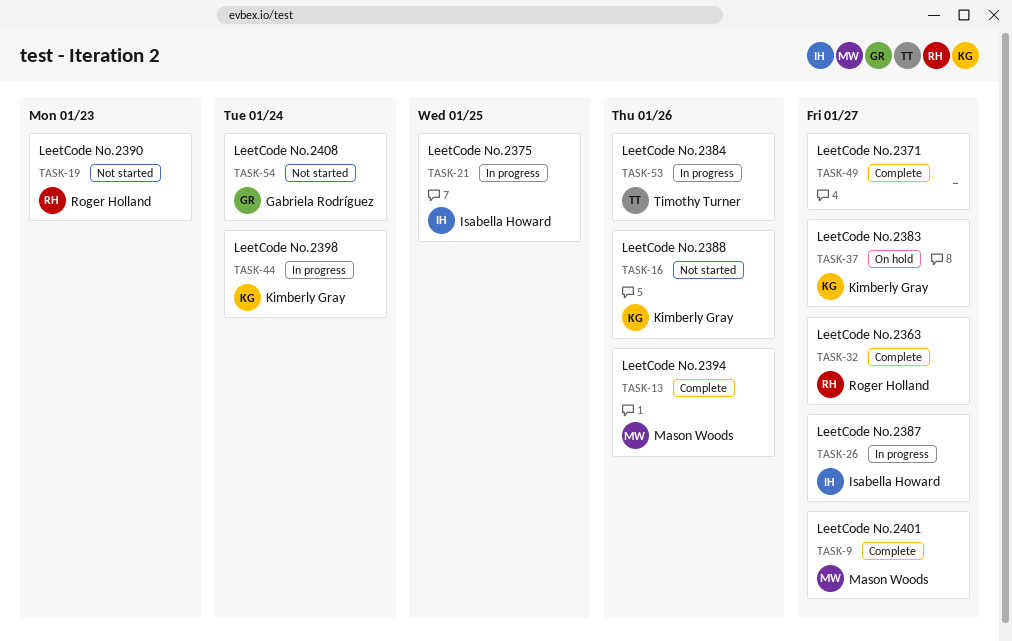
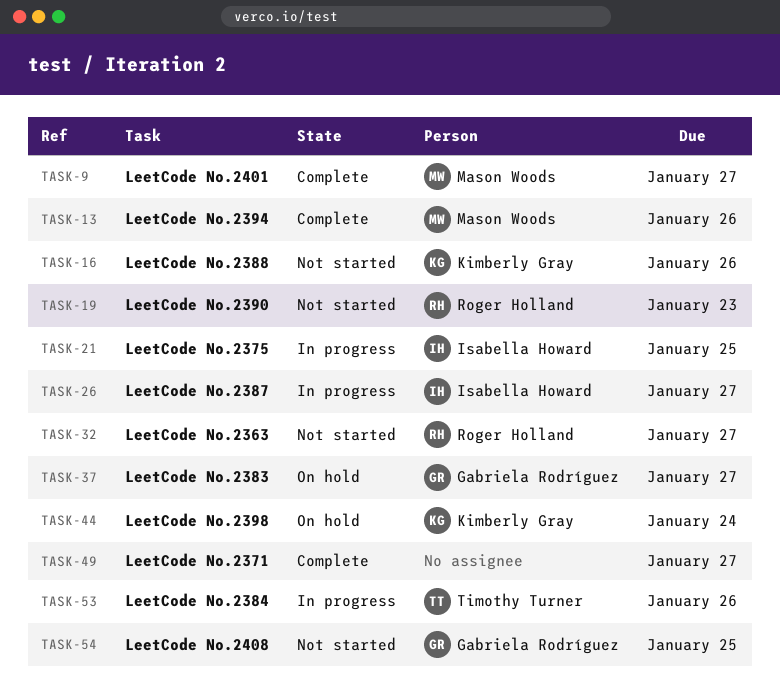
TASK-32, status: Complete -> Not started
TASK-37, owner: Kimberly Gray -> Gabriela Rodríguez
TASK-44, status: In progress -> On hold
TASK-54, due: Jan 24 -> Jan 25

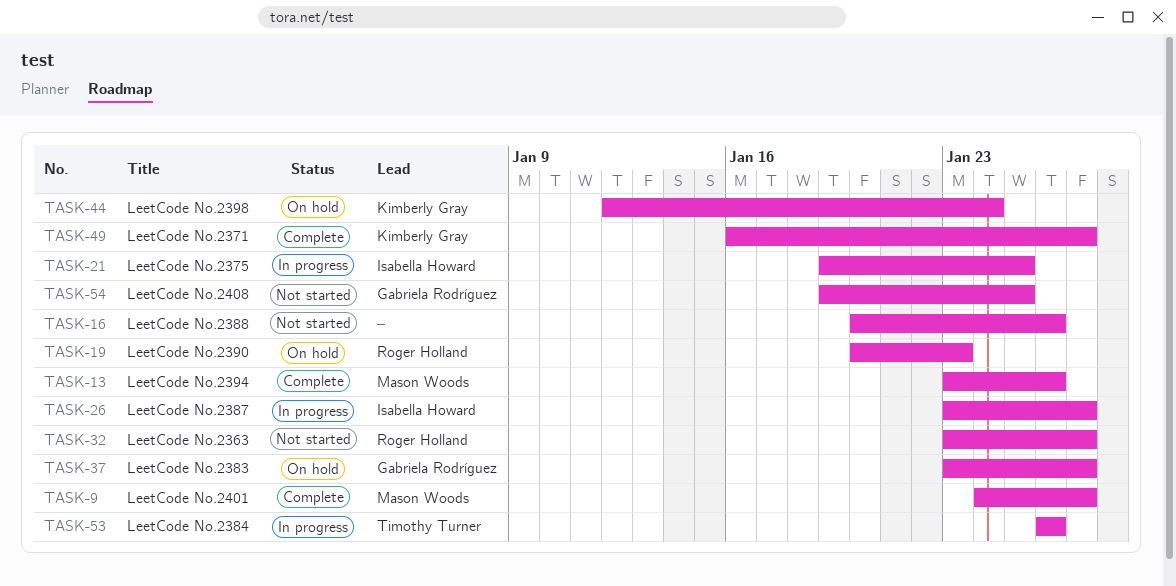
TASK-16, owner: Kimberly Gray -> none
TASK-19, status: Not started -> On hold
TASK-49, owner: none -> Kimberly Gray

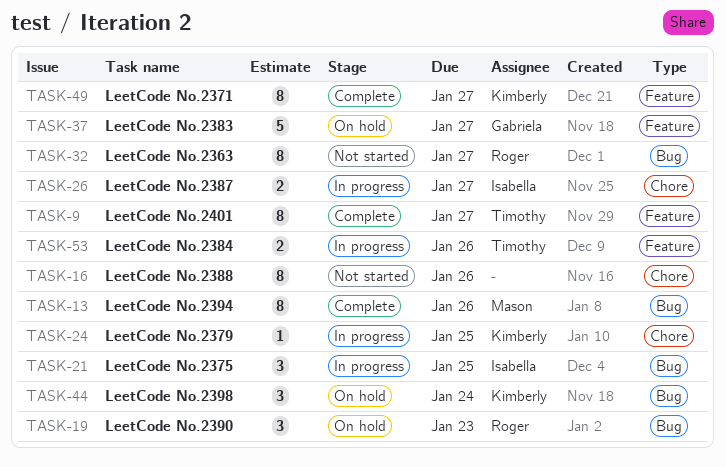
TASK-9, owner: Mason Woods -> Timothy Turner
TASK-24: none -> present
TASK-54: present -> none

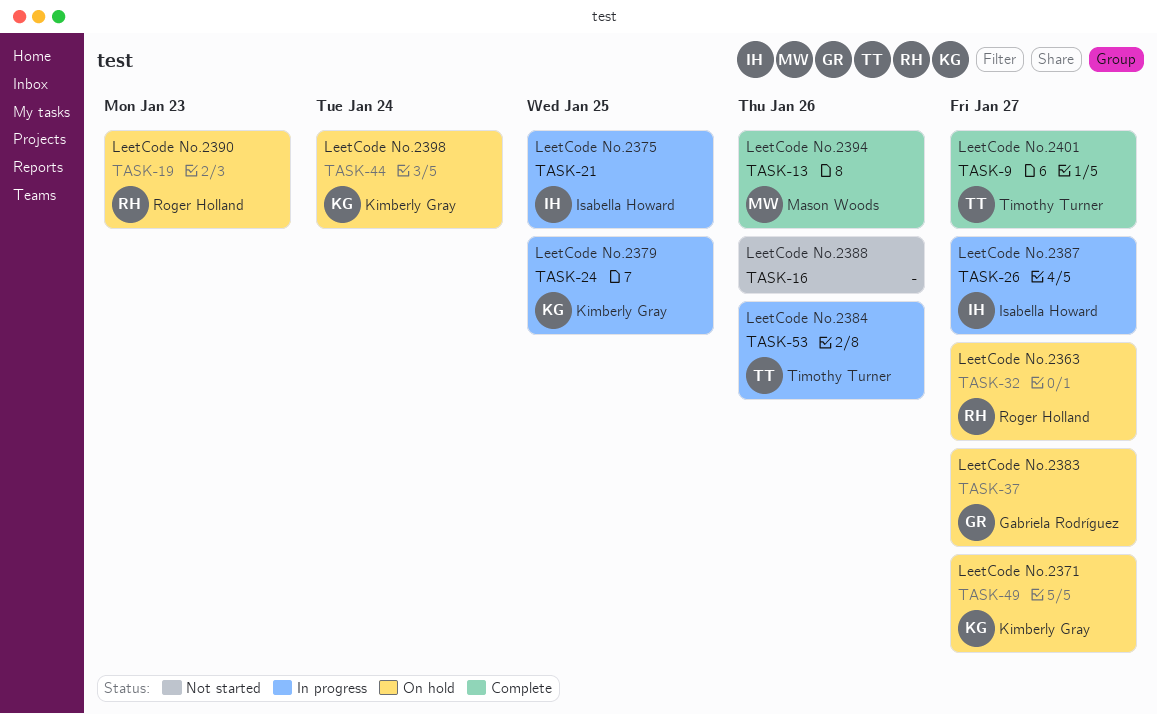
TASK-32, status: Not started -> On hold
TASK-49, status: Complete -> On hold

